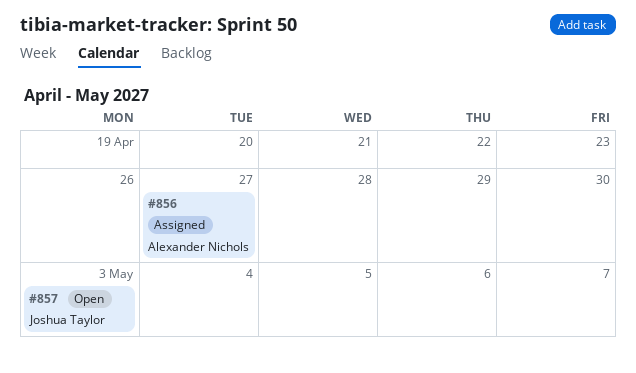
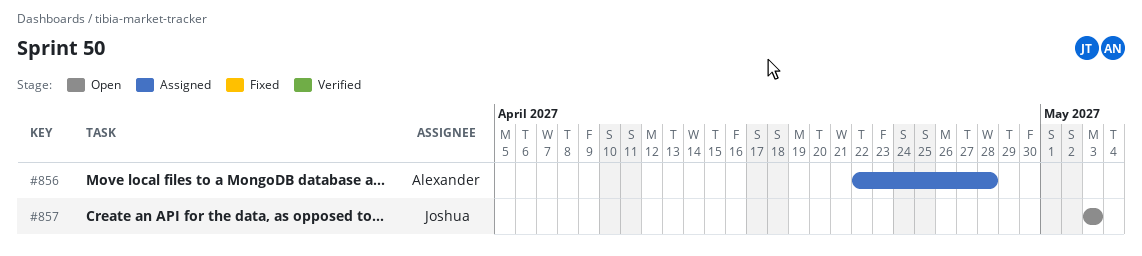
#856, due: Apr 27 -> Apr 28

